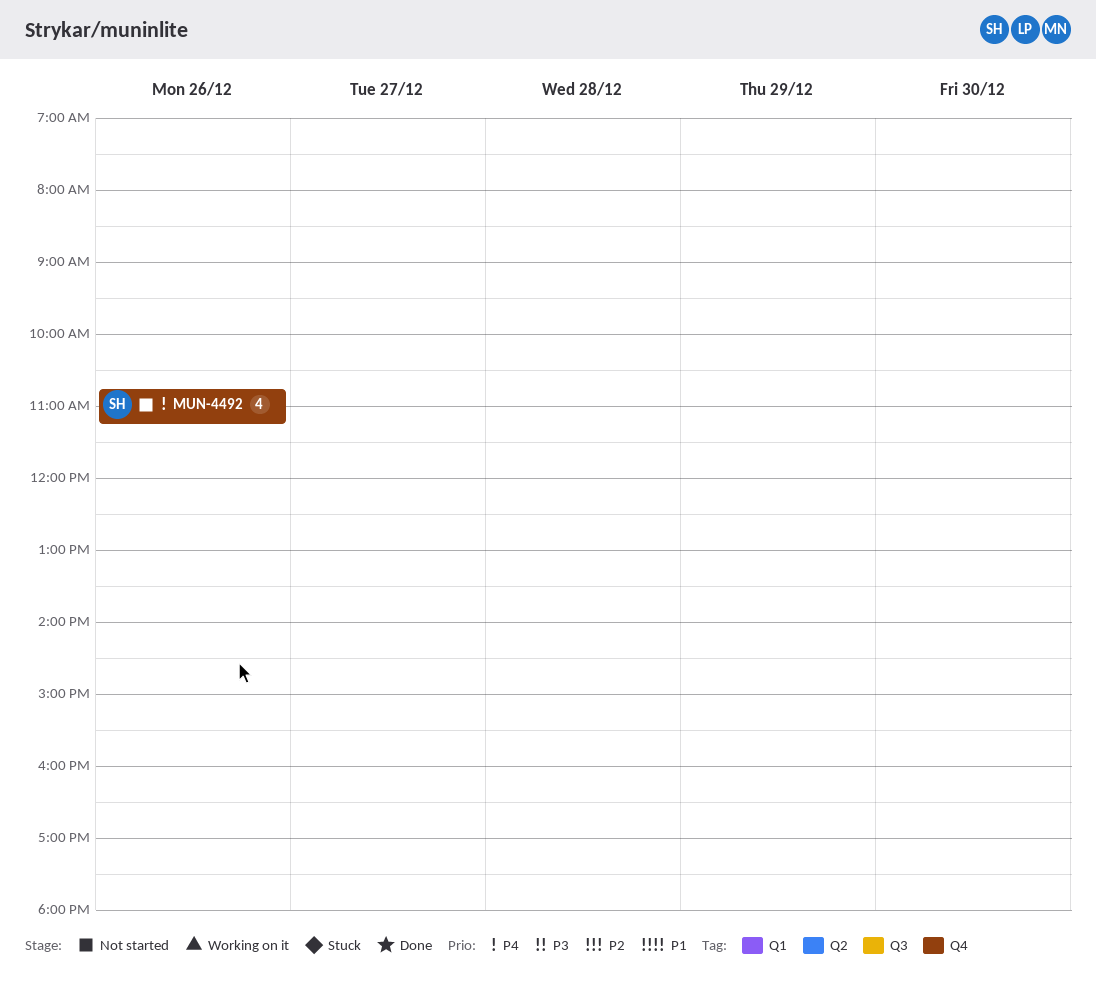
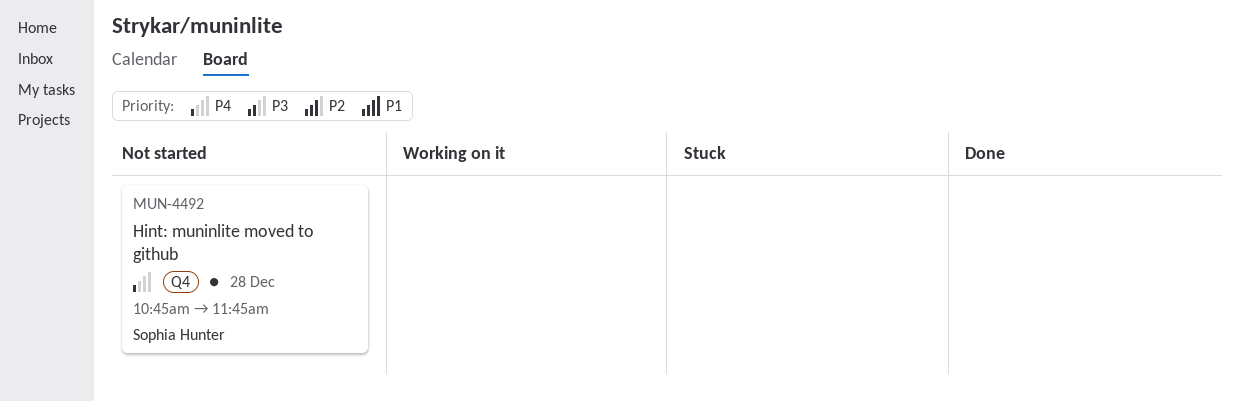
MUN-4492, estimate: 4 -> 1
MUN-4492, day: Dec 26 -> Dec 28
MUN-4492, ends: 11:15 -> 11:45

